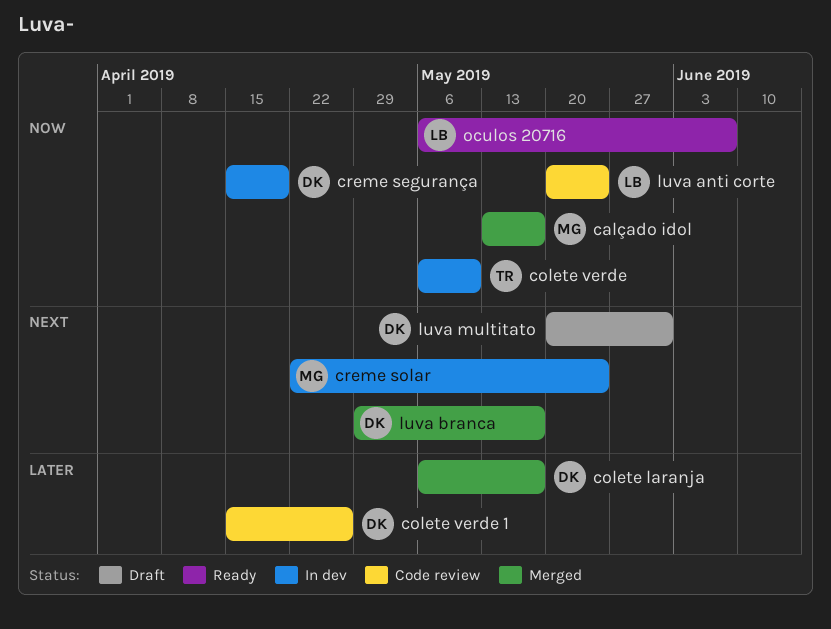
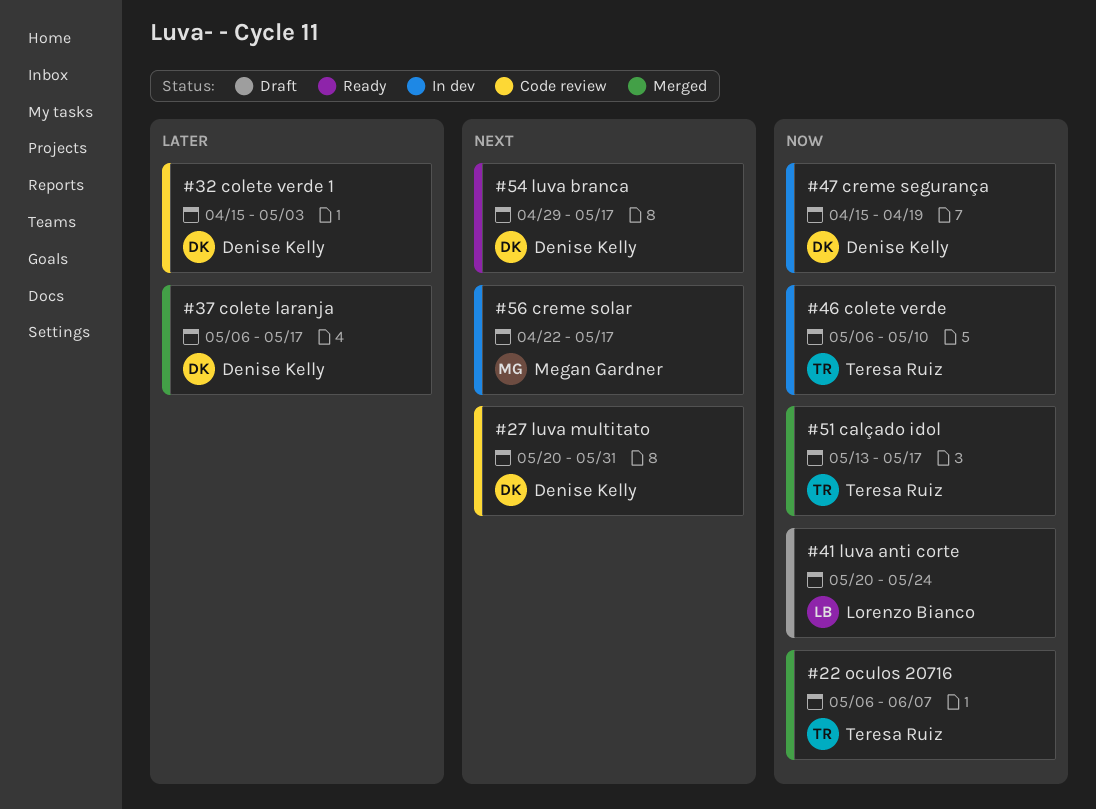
calçado idol, owner: Megan Gardner -> Teresa Ruiz
colete verde 1, due: Apr 26 -> May 3
creme solar, due: May 24 -> May 17
luva anti corte, status: Code review -> Draft
luva branca, status: Merged -> Ready
luva multitato, status: Draft -> Code review
oculos 20716, status: Ready -> Merged
oculos 20716, owner: Lorenzo Bianco -> Teresa Ruiz

